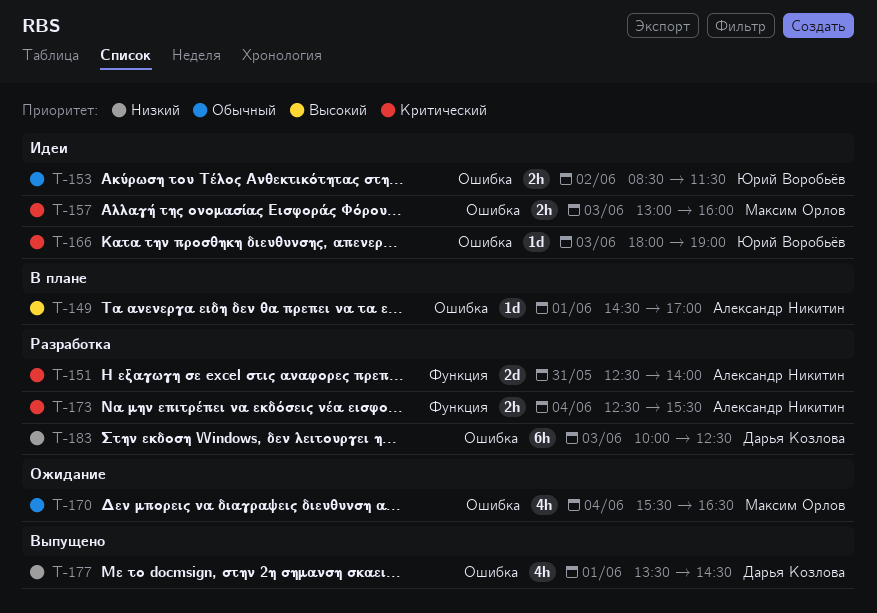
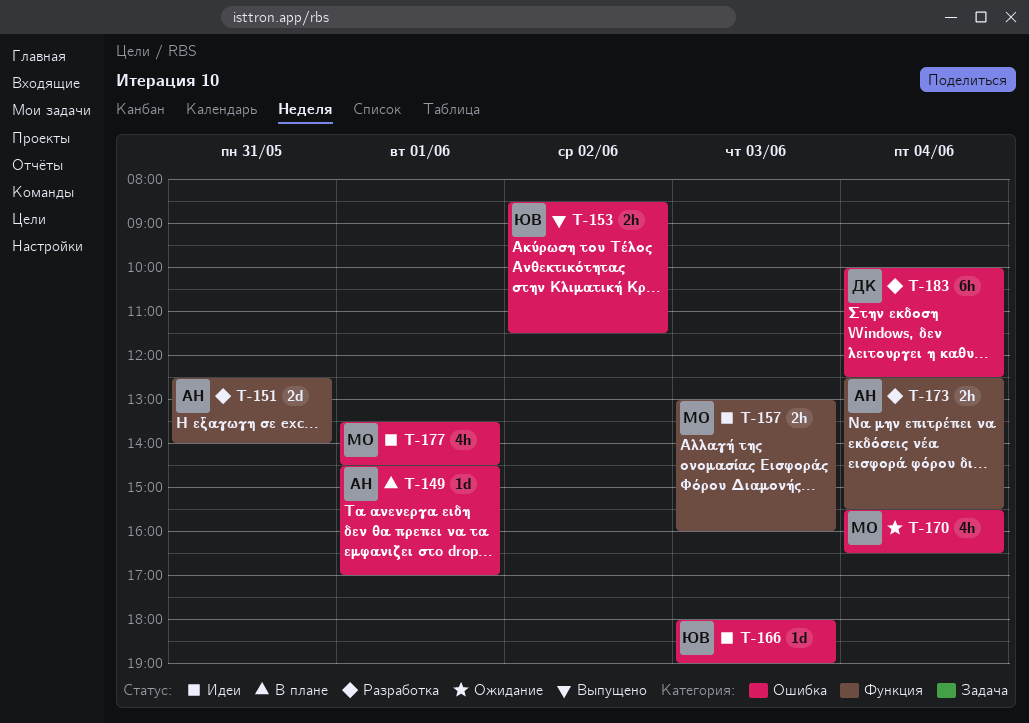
T-153, status: Идеи -> Выпущено
T-157, label: Ошибка -> Функция
T-177, status: Выпущено -> Идеи
T-177, owner: Дарья Козлова -> Максим Орлов
T-183, day: Jun 3 -> Jun 4

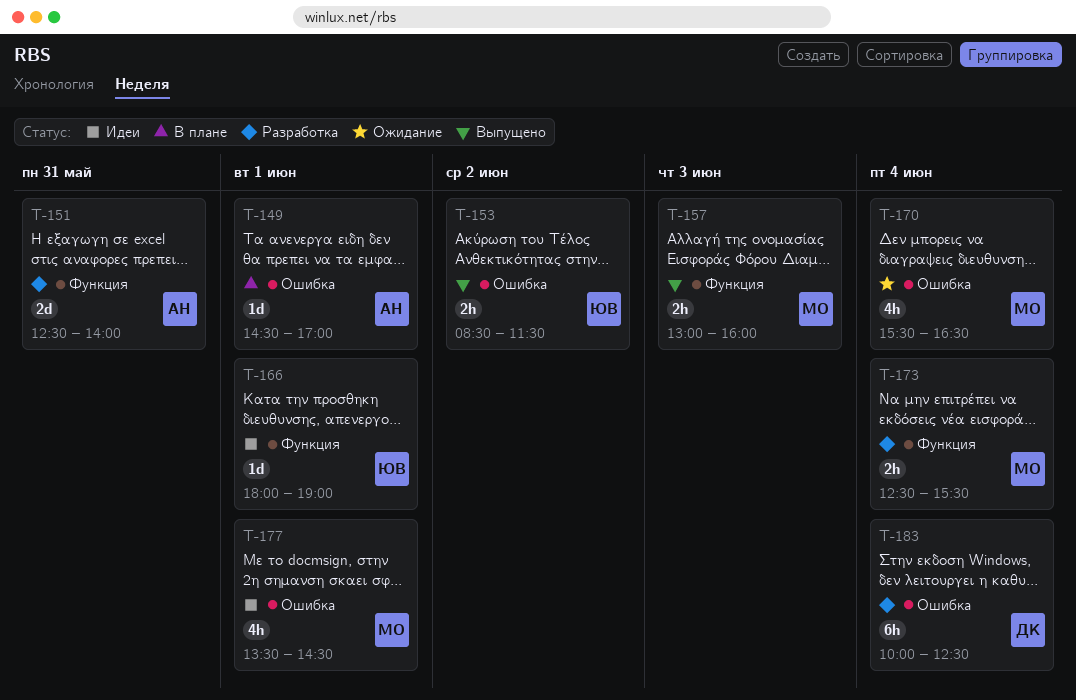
T-157, status: Идеи -> Выпущено
T-166, label: Ошибка -> Функция
T-166, day: Jun 3 -> Jun 1
T-173, owner: АН -> МО

